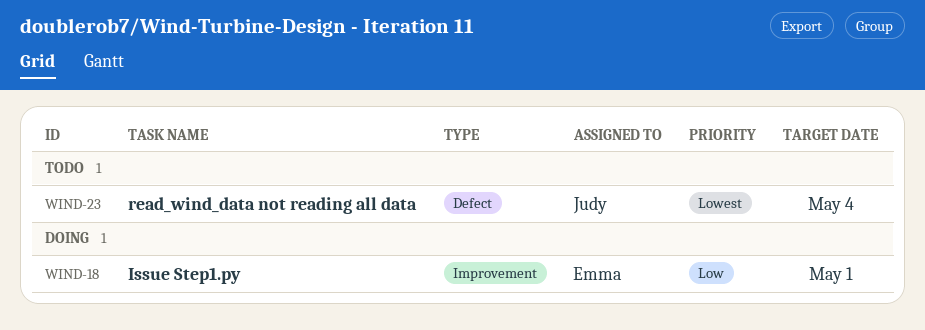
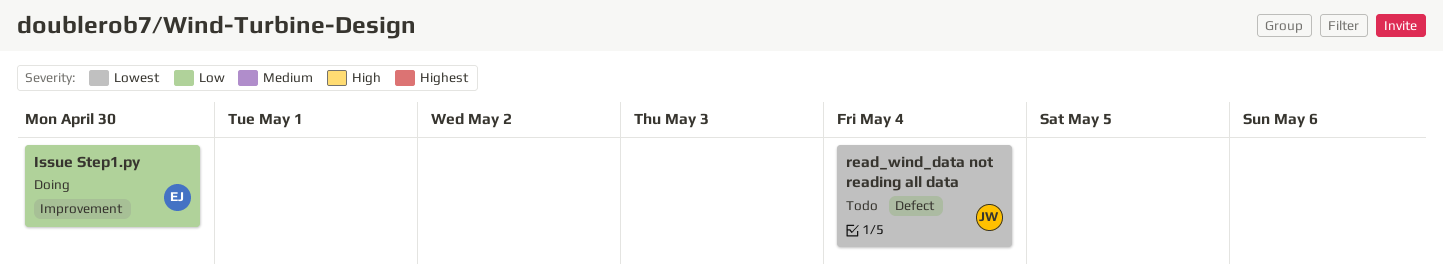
Issue Step1.py, due: May 1 -> Apr 30

